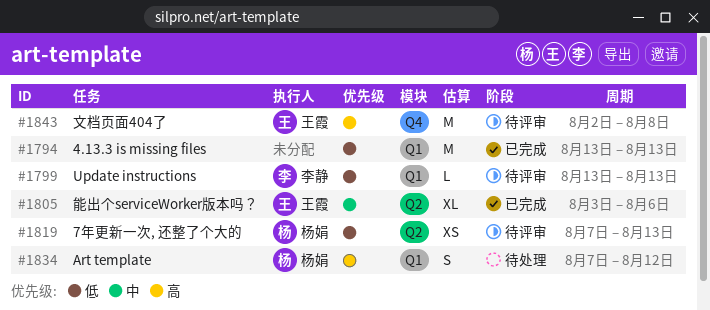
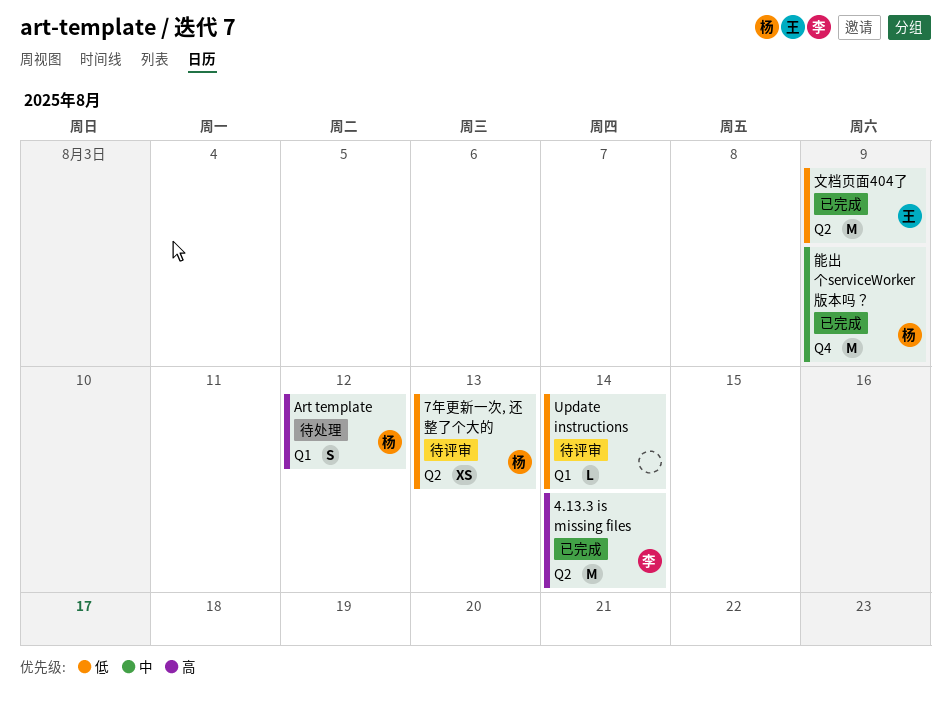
4.13.3 is missing files, owner: none -> 李静
4.13.3 is missing files, priority: 低 -> 高
4.13.3 is missing files, label: Q1 -> Q2
4.13.3 is missing files, due: Aug 13 -> Aug 14
Update instructions, owner: 李静 -> none
Update instructions, due: Aug 13 -> Aug 14
文档页面404了, status: 待评审 -> 已完成
文档页面404了, priority: 高 -> 低
文档页面404了, label: Q4 -> Q2
文档页面404了, due: Aug 8 -> Aug 9
能出个serviceWorker版本吗？, owner: 王霞 -> 杨娟
能出个serviceWorker版本吗？, label: Q2 -> Q4
能出个serviceWorker版本吗？, estimate: XL -> M
能出个serviceWorker版本吗？, due: Aug 6 -> Aug 9

